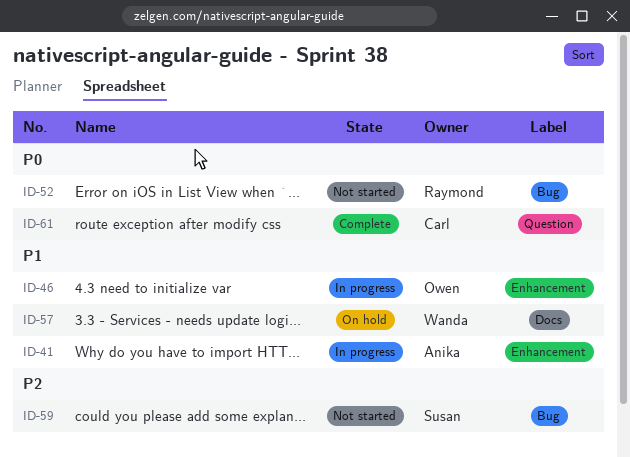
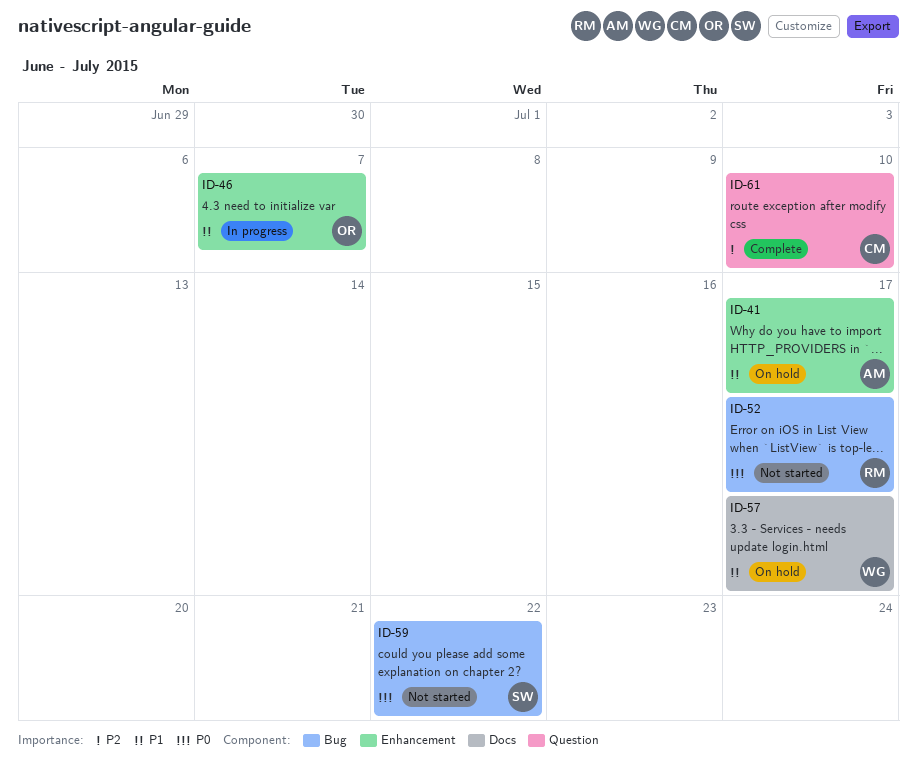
ID-41, status: In progress -> On hold
ID-59, priority: P2 -> P0
ID-61, priority: P0 -> P2

